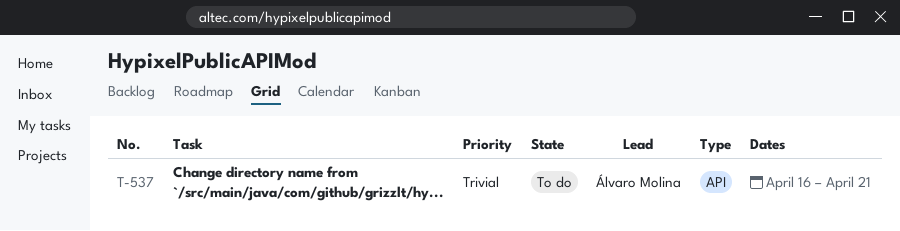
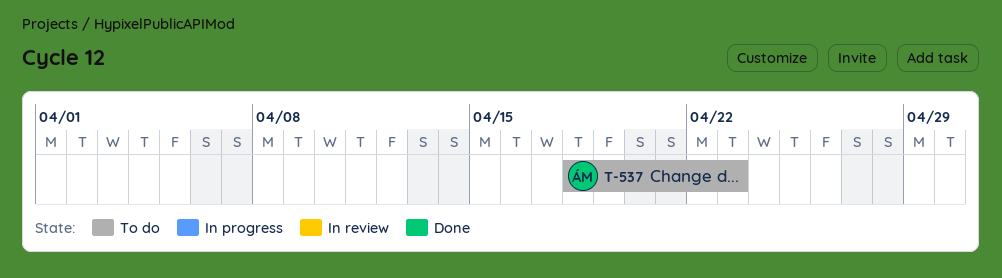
T-537, start: Apr 16 -> Apr 18
T-537, due: Apr 21 -> Apr 23

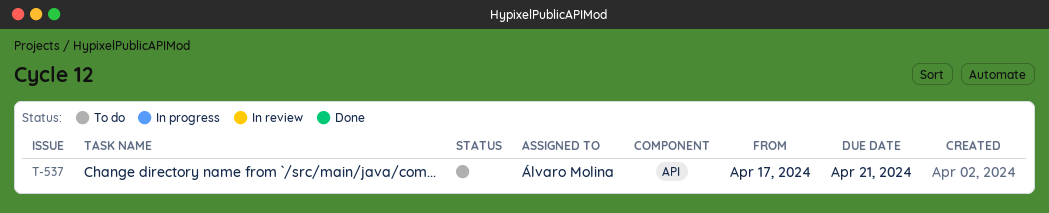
T-537, start: Apr 18 -> Apr 17
T-537, due: Apr 23 -> Apr 21

